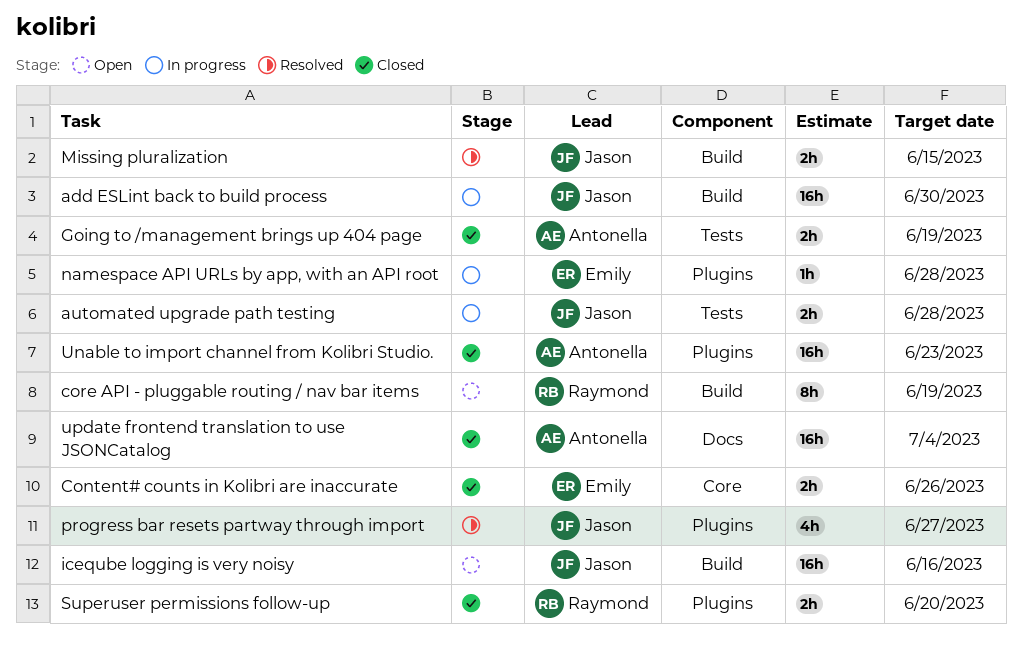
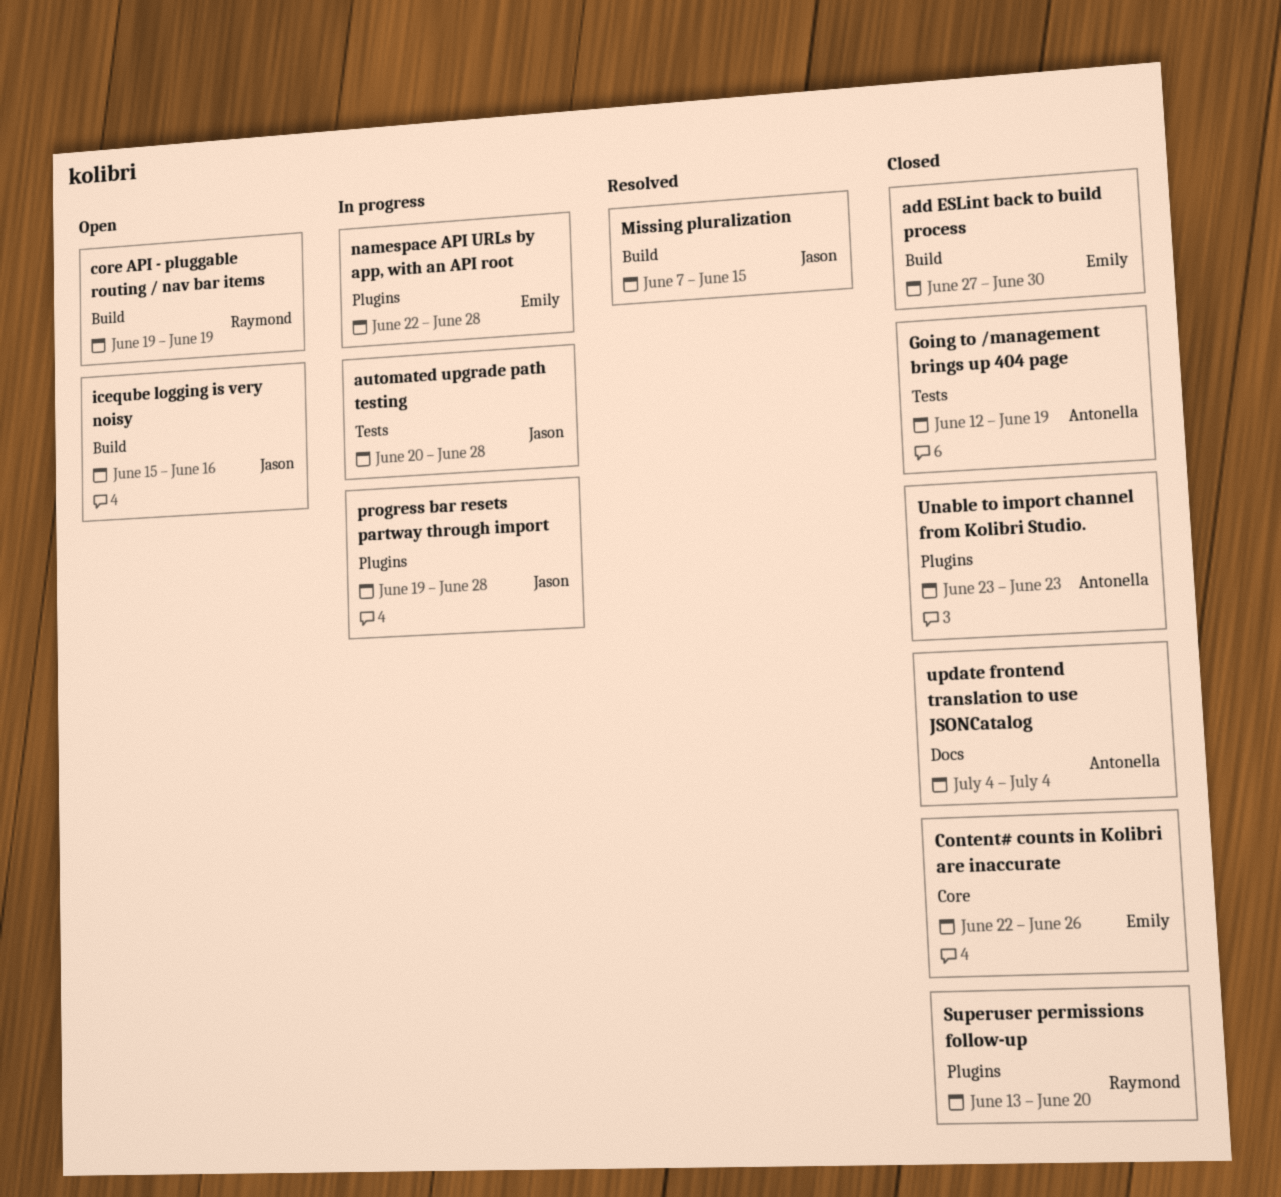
add ESLint back to build process, status: In progress -> Closed
add ESLint back to build process, owner: Jason -> Emily
progress bar resets partway through import, status: Resolved -> In progress
progress bar resets partway through import, due: Jun 27 -> Jun 28

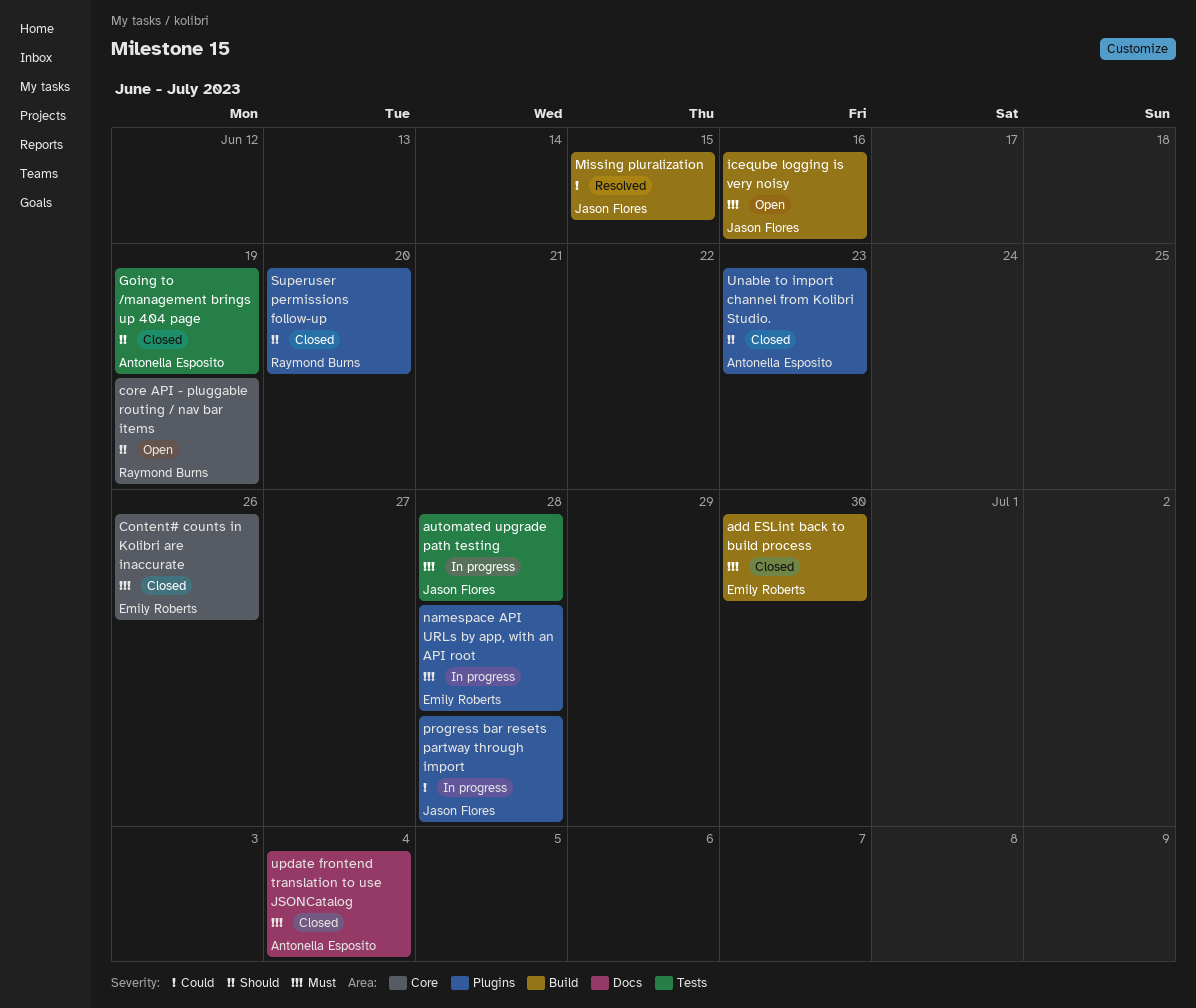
core API - pluggable routing / nav bar items, label: Build -> Core

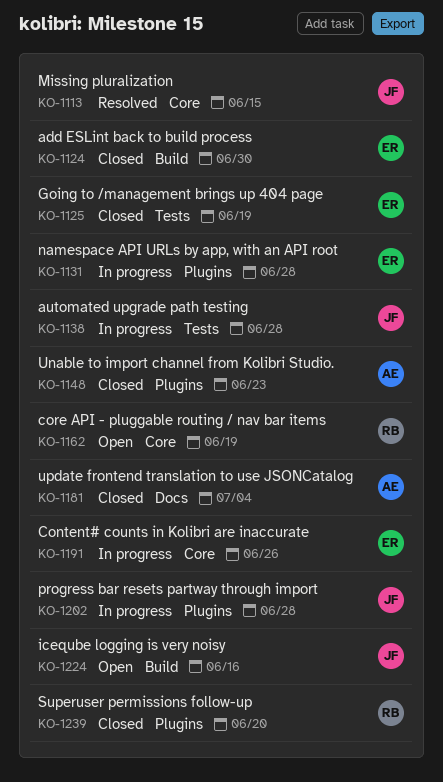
Content# counts in Kolibri are inaccurate, status: Closed -> In progress
Going to /management brings up 404 page, owner: Antonella Esposito -> Emily Roberts
Missing pluralization, label: Build -> Core

